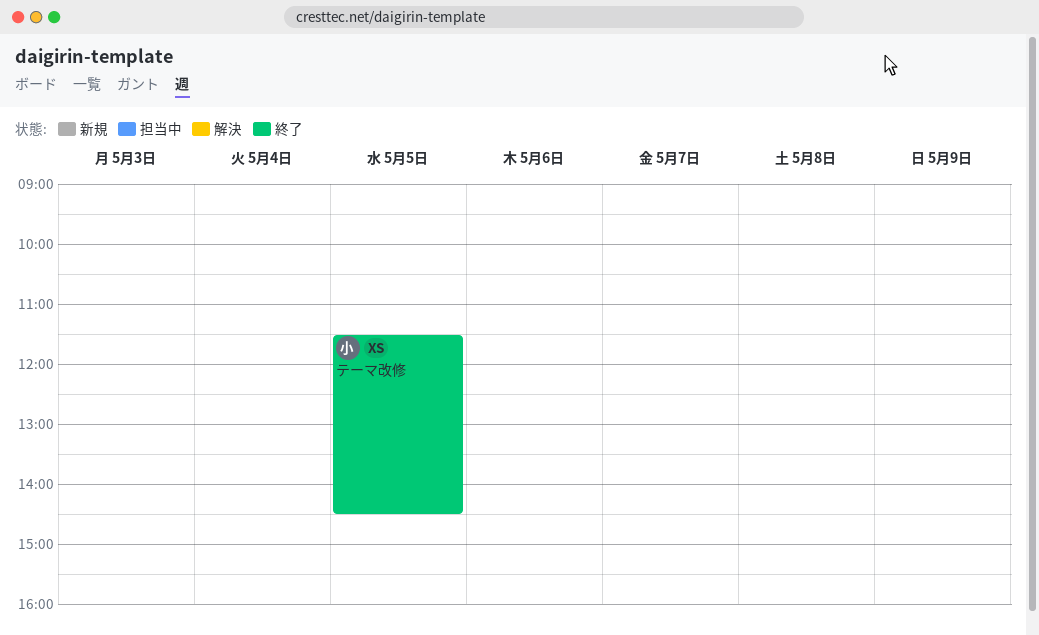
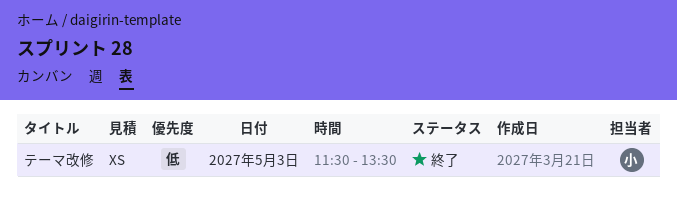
テーマ改修, day: May 5 -> May 3
テーマ改修, ends: 14:30 -> 13:30

